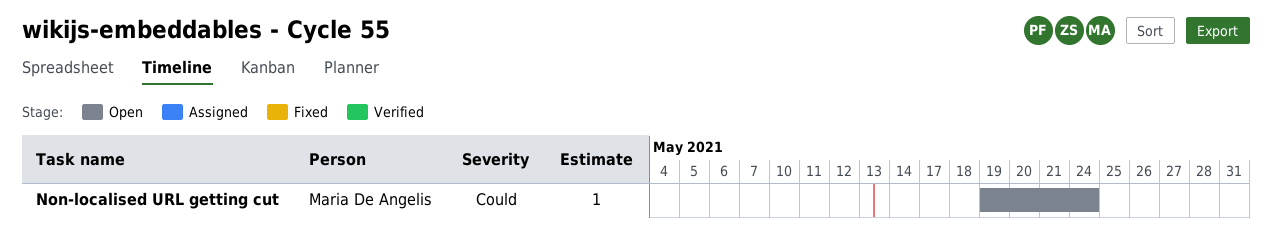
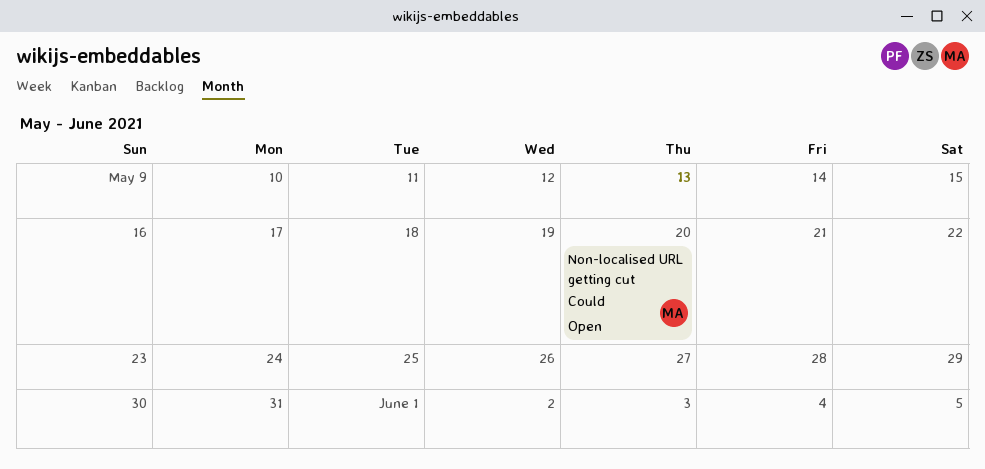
Non-localised URL getting cut, due: May 24 -> May 20

